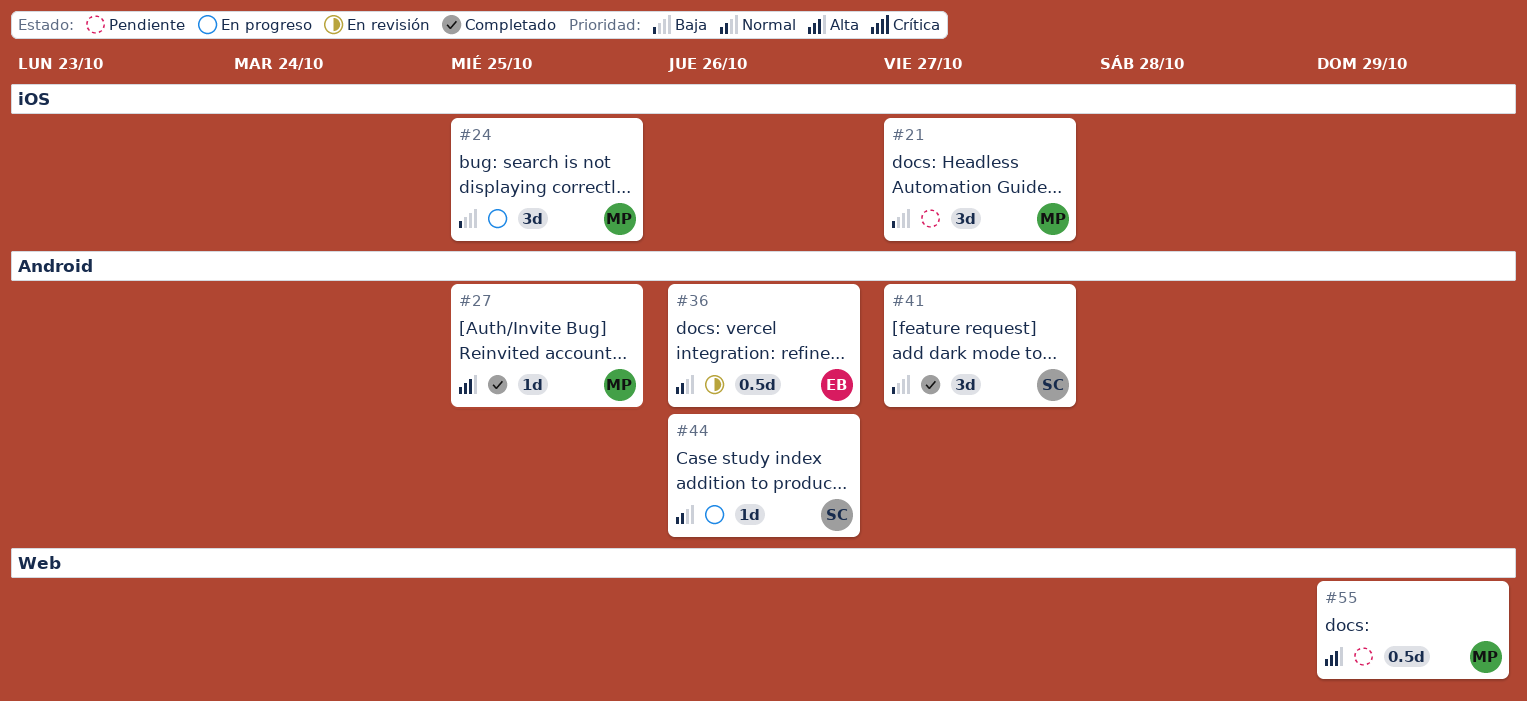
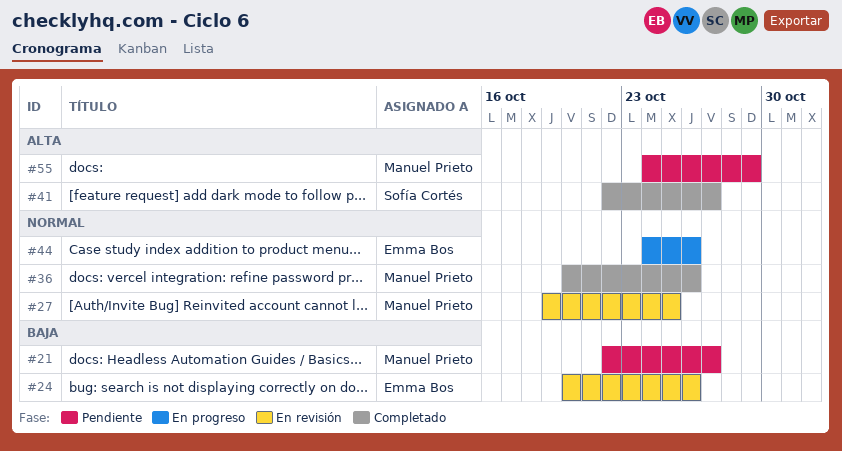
#24, status: En progreso -> En revisión
#24, owner: Manuel Prieto -> Emma Bos
#24, due: Oct 25 -> Oct 26
#27, status: Completado -> En revisión
#27, priority: Alta -> Normal
#36, status: En revisión -> Completado
#36, owner: Emma Bos -> Manuel Prieto
#41, priority: Baja -> Alta
#44, owner: Sofía Cortés -> Emma Bos

